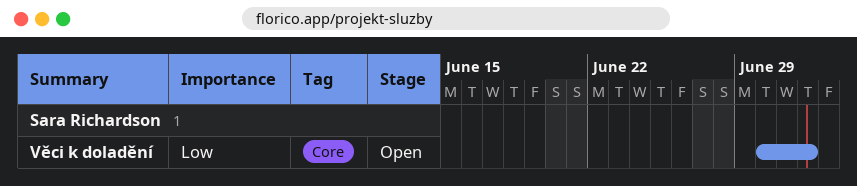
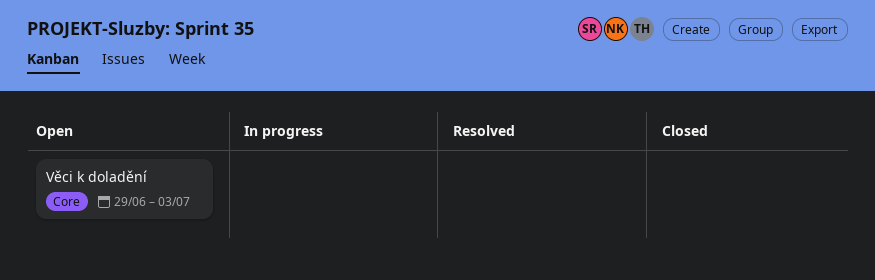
Věci k doladění, start: Jun 30 -> Jun 29
Věci k doladění, due: Jul 2 -> Jul 3

